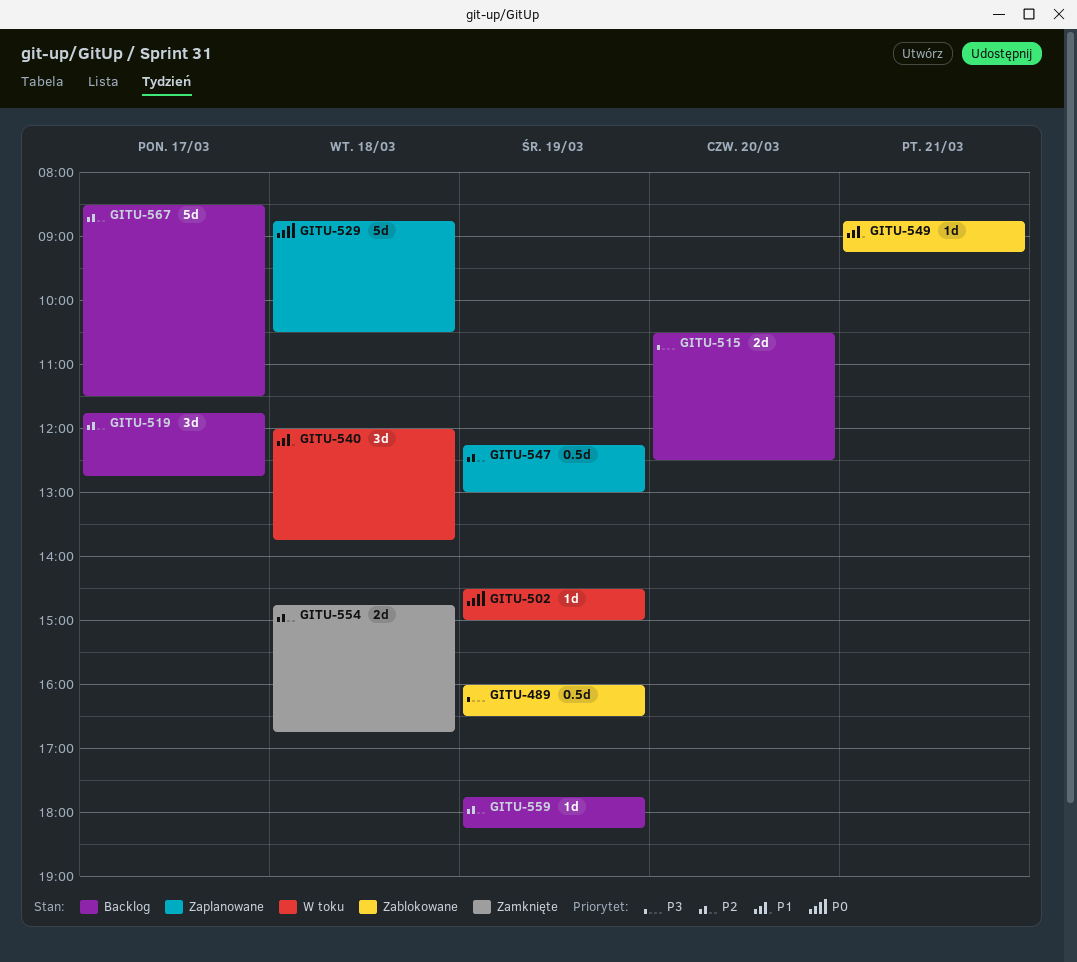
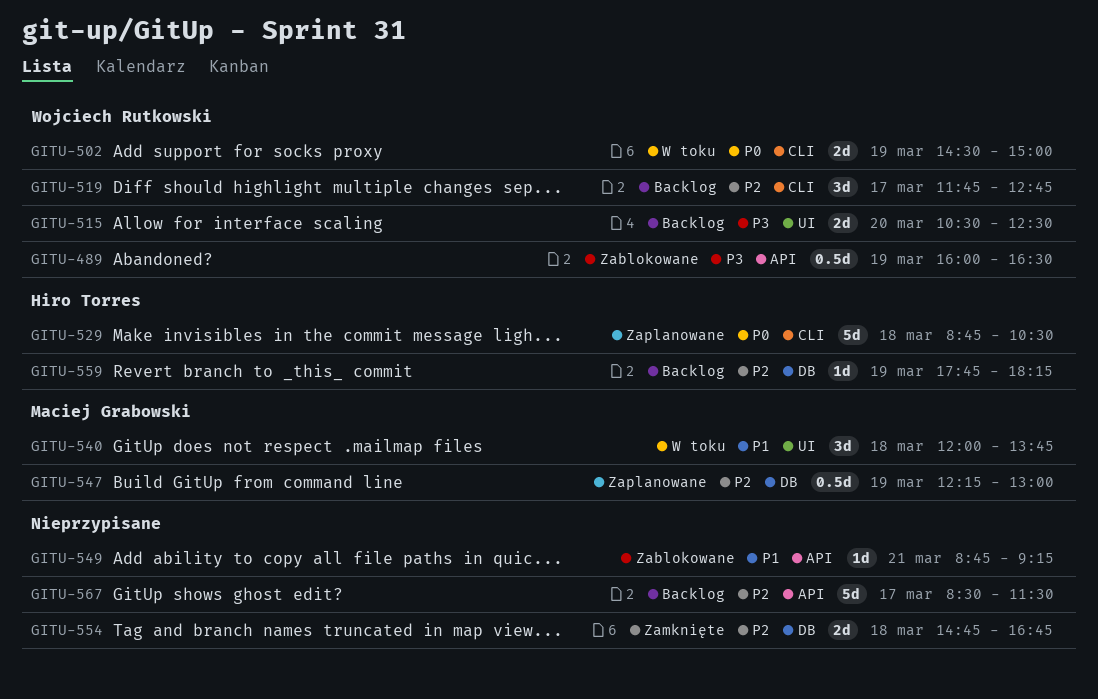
GITU-502, estimate: 1d -> 2d

